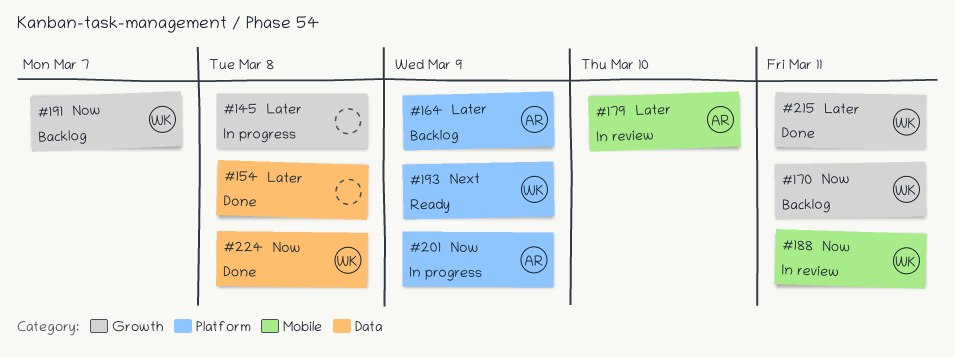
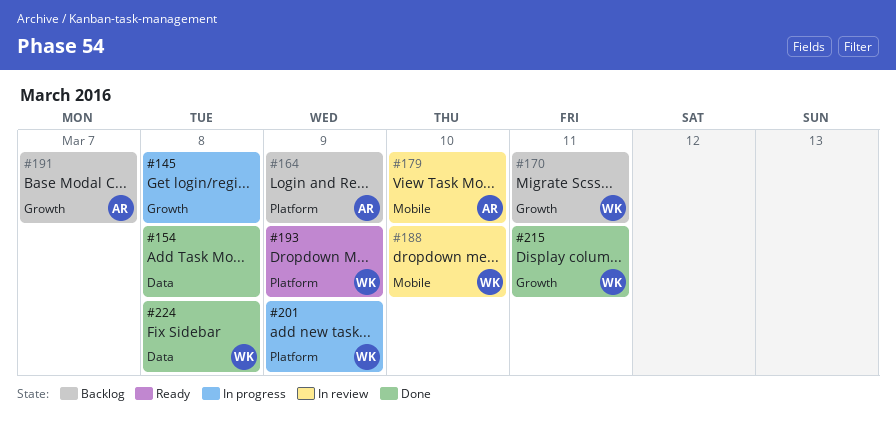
#188, due: Mar 11 -> Mar 10
#191, owner: WK -> AR
#201, owner: AR -> WK

